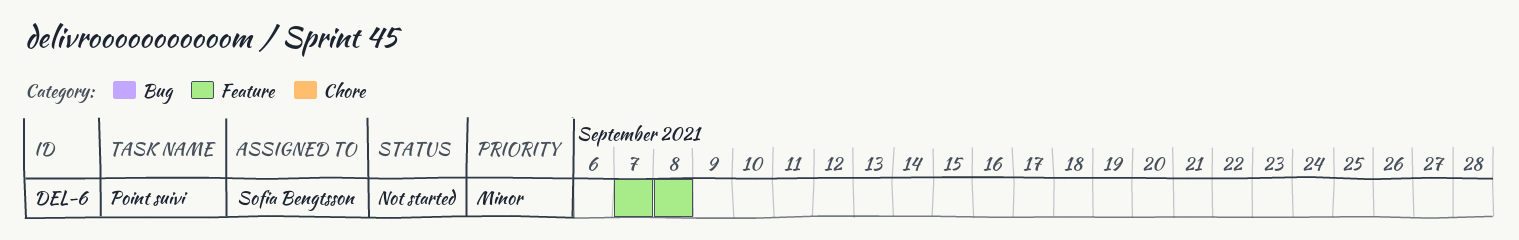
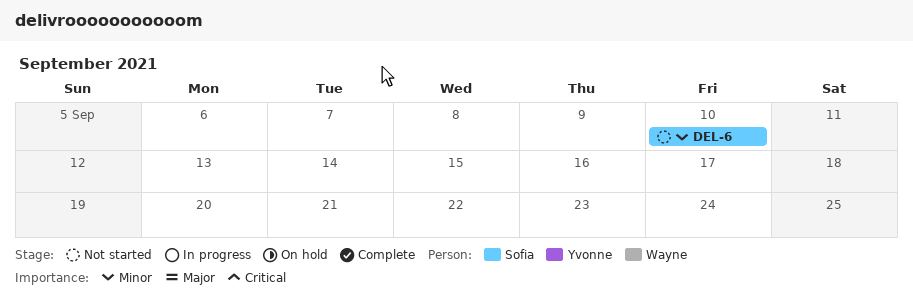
DEL-6, start: Sep 7 -> Sep 10
DEL-6, due: Sep 8 -> Sep 10

